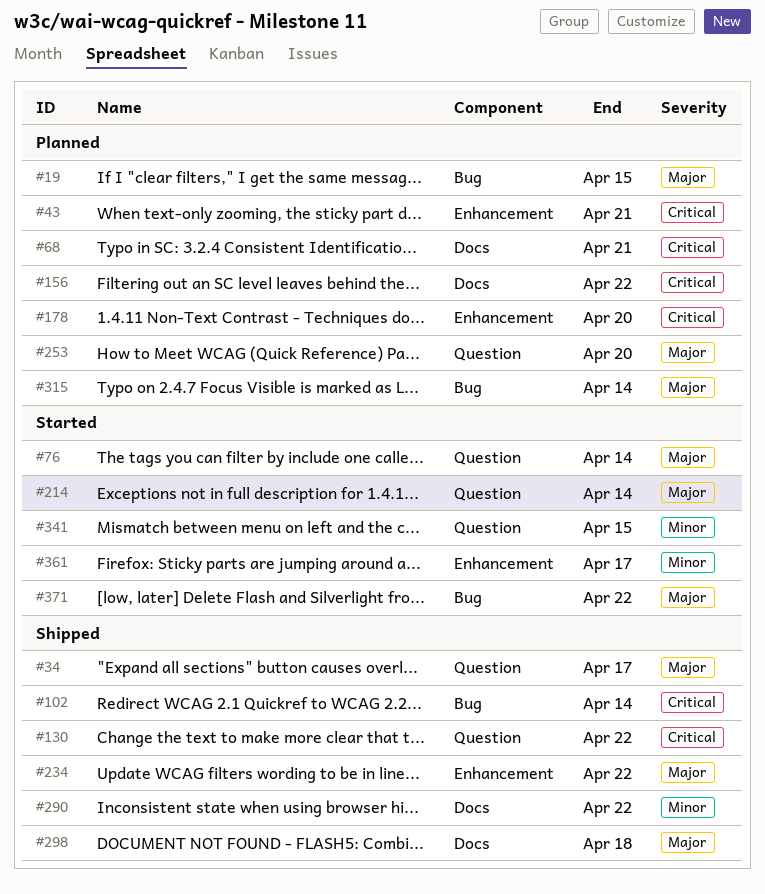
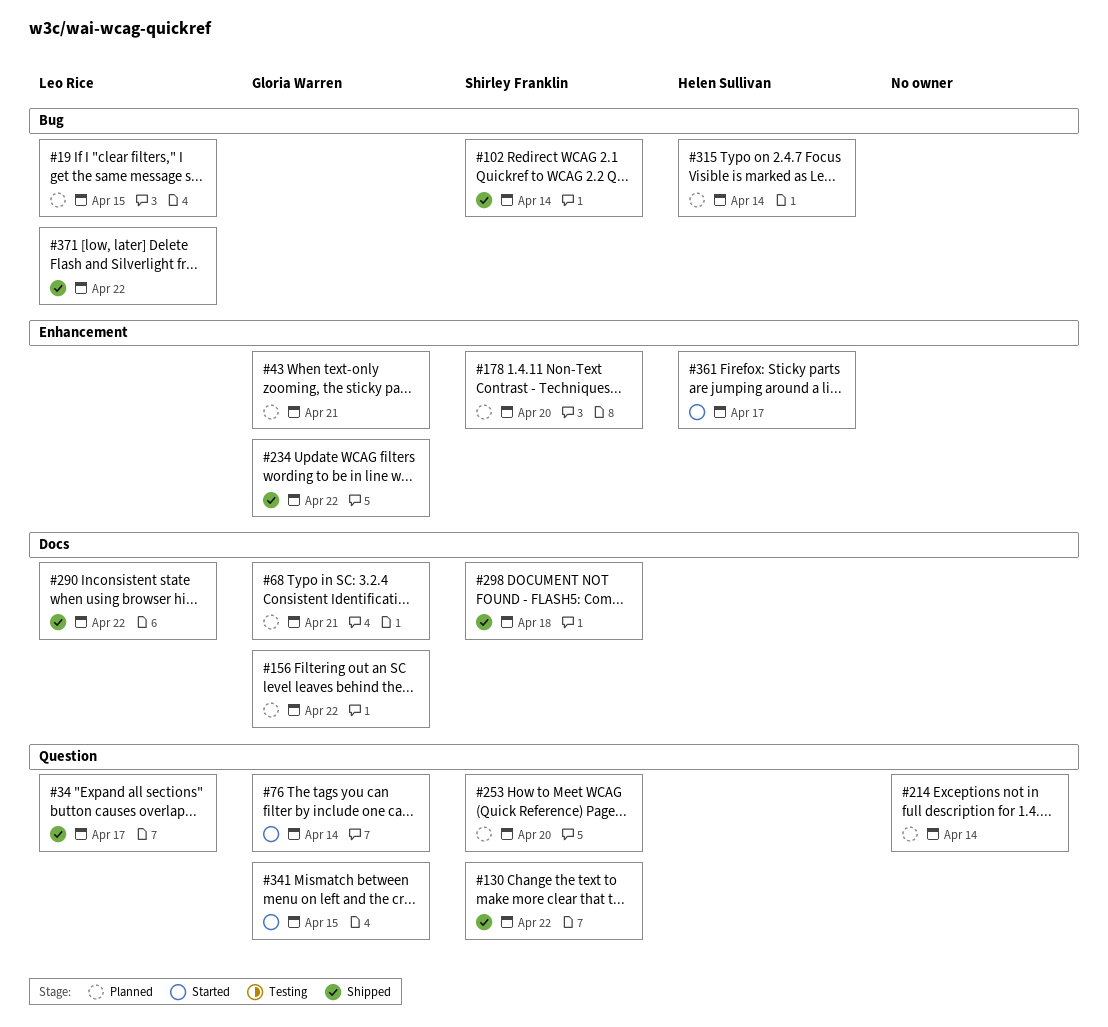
#214, status: Started -> Planned
#371, status: Started -> Shipped

